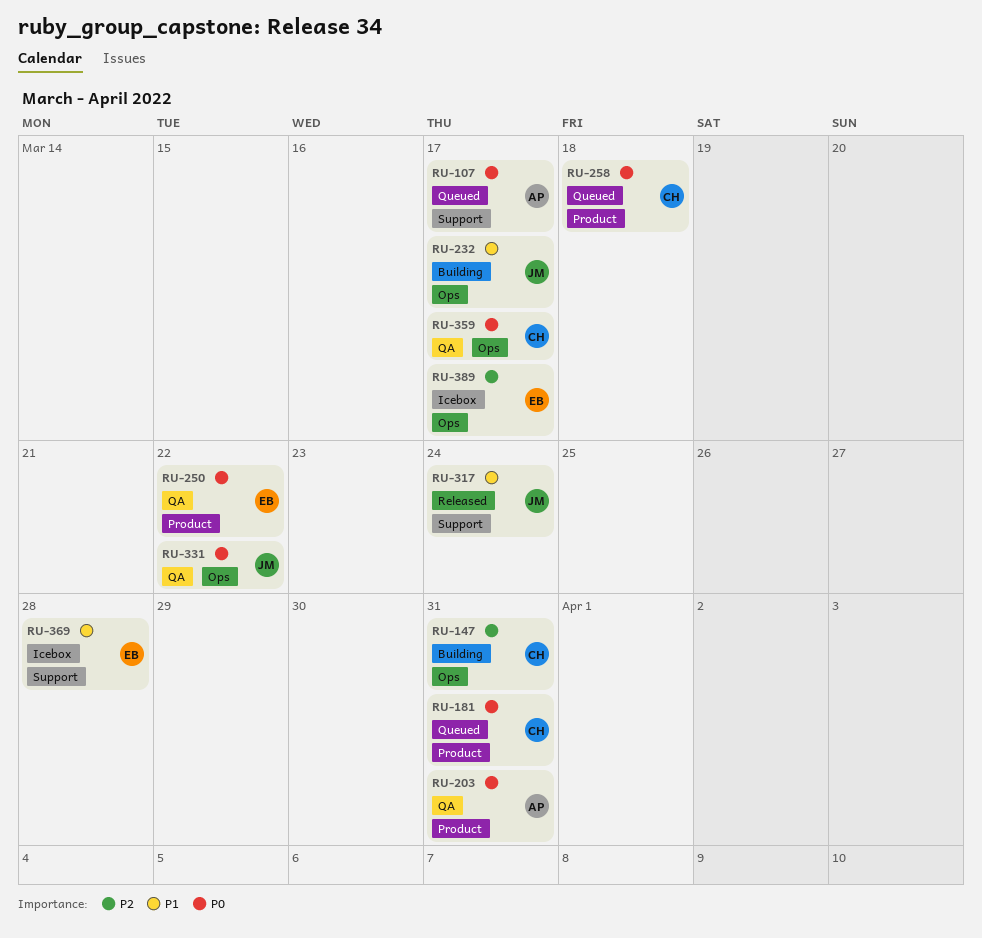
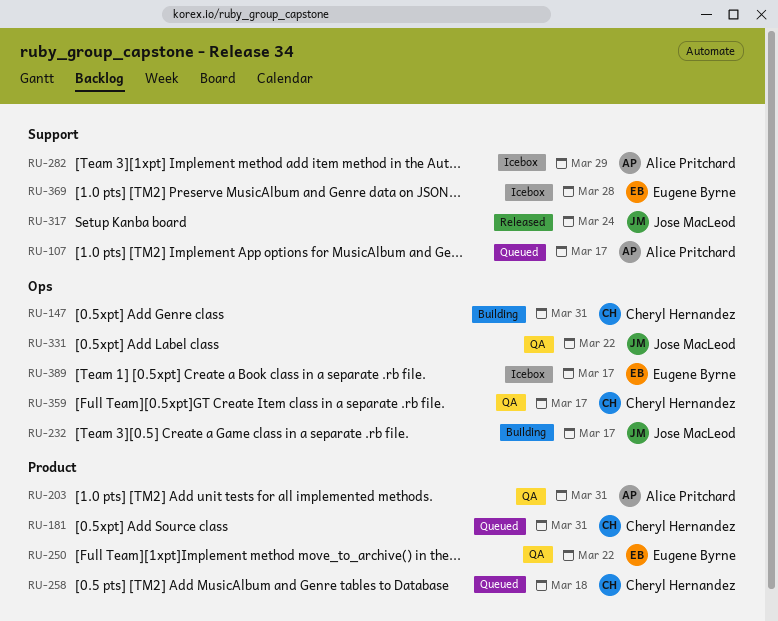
RU-282: none -> present

